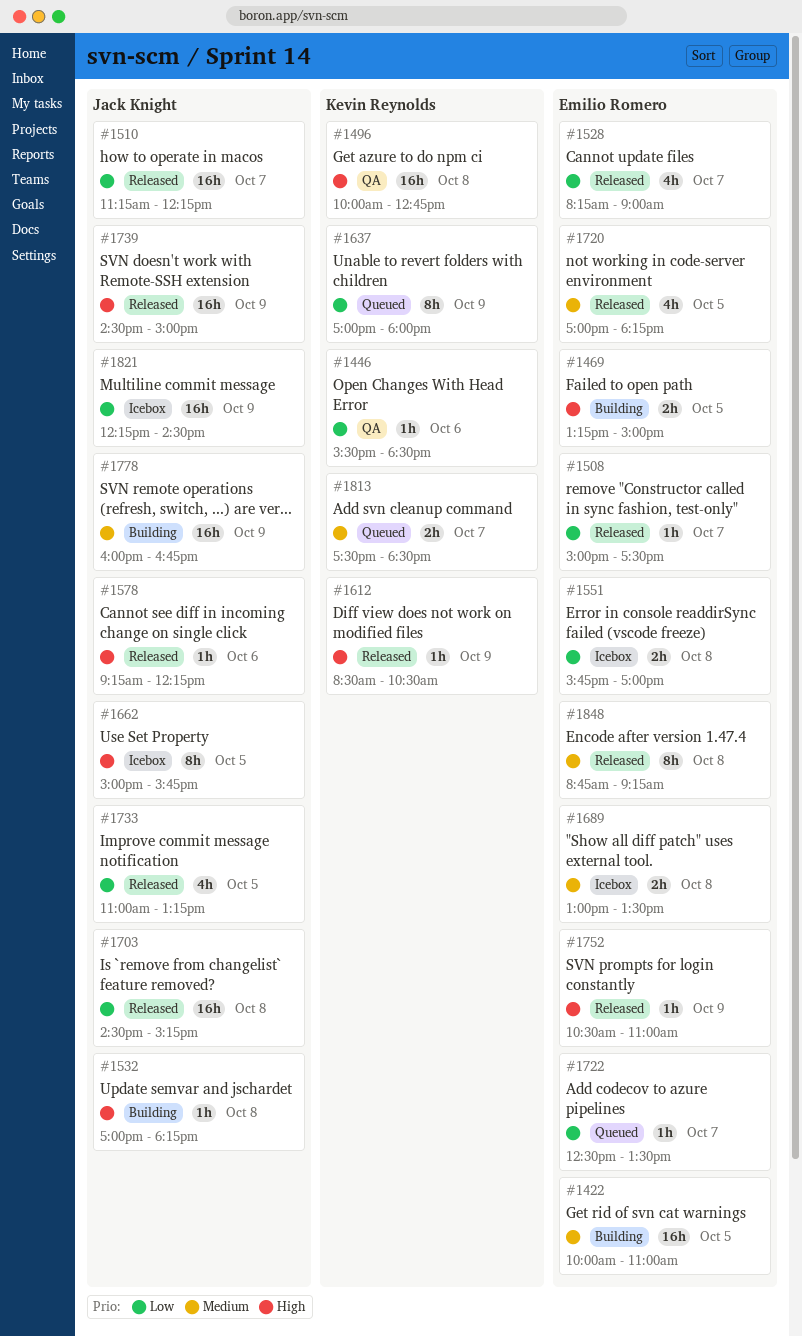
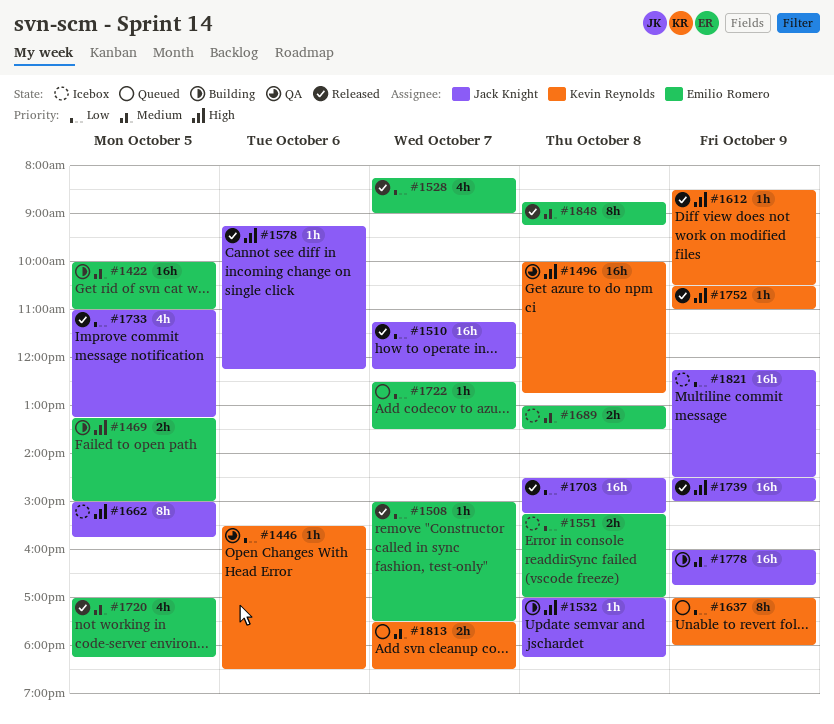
#1551, begins: 15:45 -> 15:15
#1752, owner: Emilio Romero -> Kevin Reynolds

